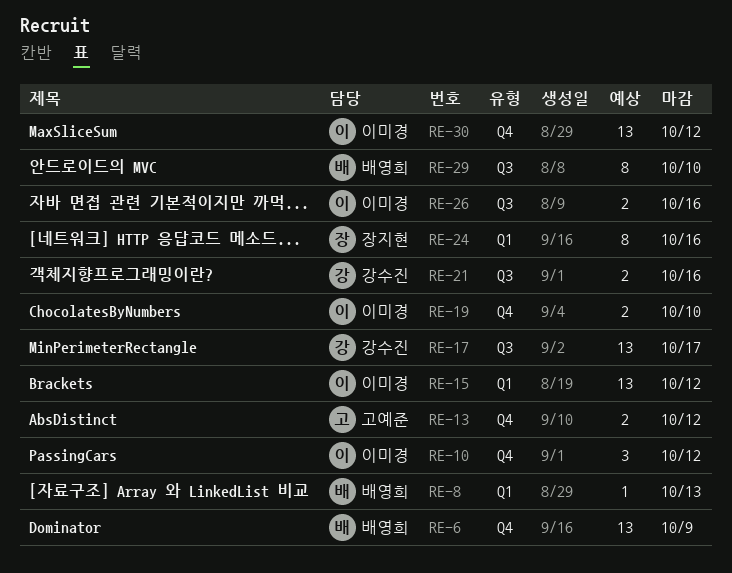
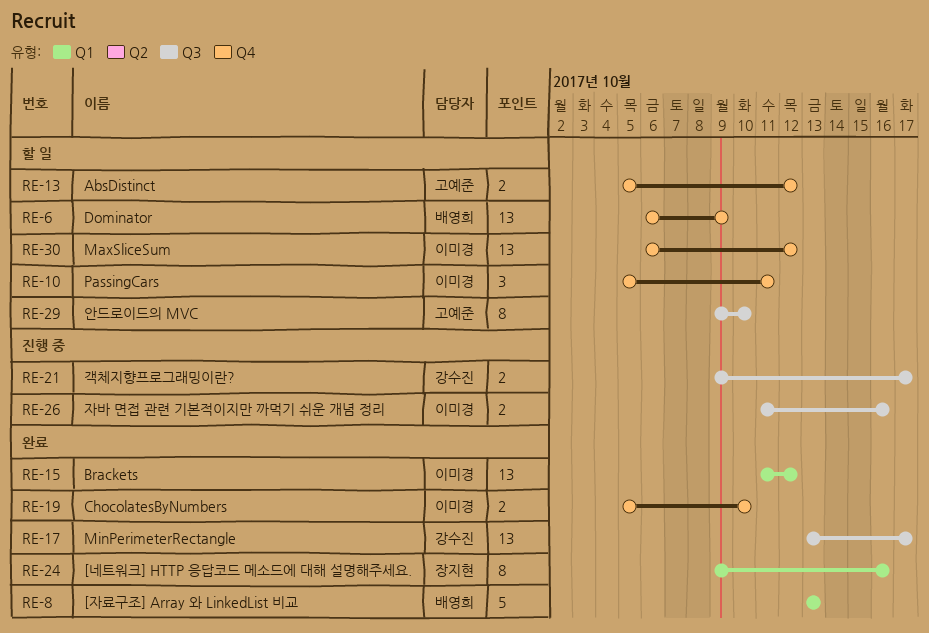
RE-8, estimate: 1 -> 5
RE-10, due: Oct 12 -> Oct 11
RE-21, due: Oct 16 -> Oct 17
RE-29, owner: 배영희 -> 고예준

